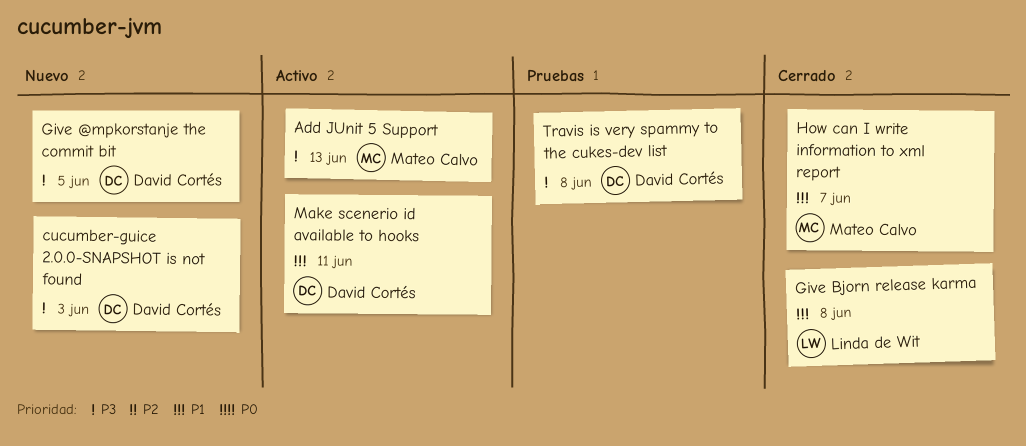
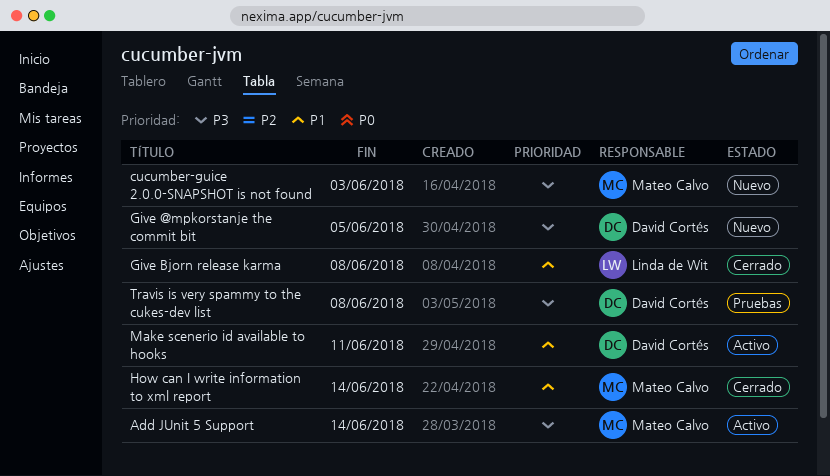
Add JUnit 5 Support, due: Jun 13 -> Jun 14
cucumber-guice 2.0.0-SNAPSHOT is not found, owner: David Cortés -> Mateo Calvo
How can I write information to xml report, due: Jun 7 -> Jun 14

